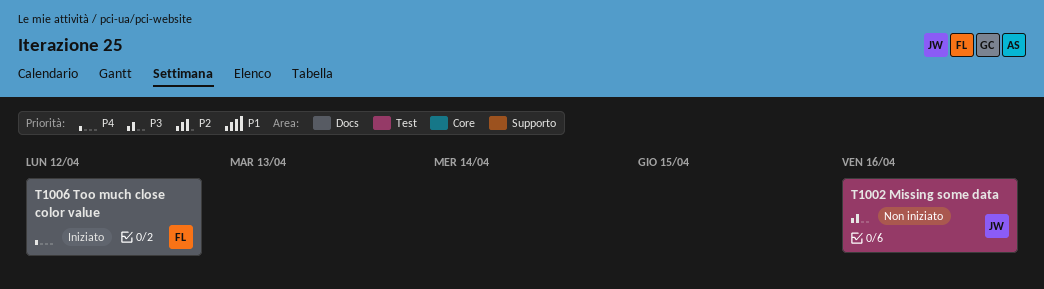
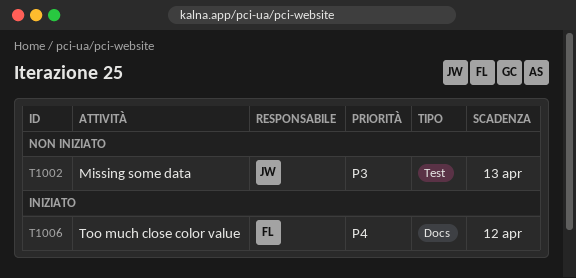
T1002, due: Apr 16 -> Apr 13

